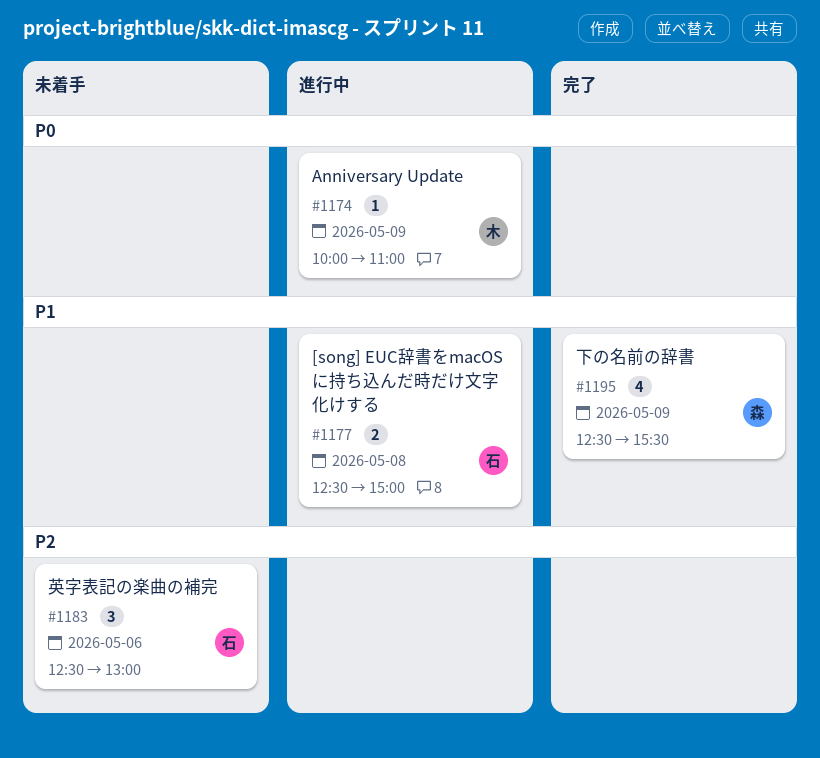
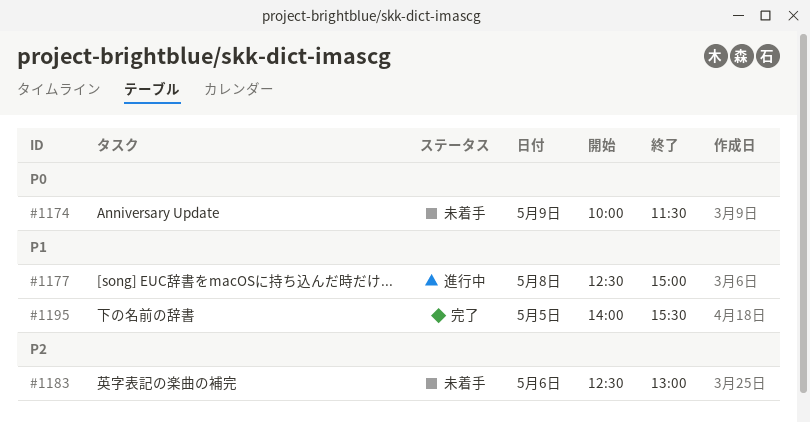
#1174, status: 進行中 -> 未着手
#1174, ends: 11:00 -> 11:30
#1195, day: May 9 -> May 5
#1195, begins: 12:30 -> 14:00

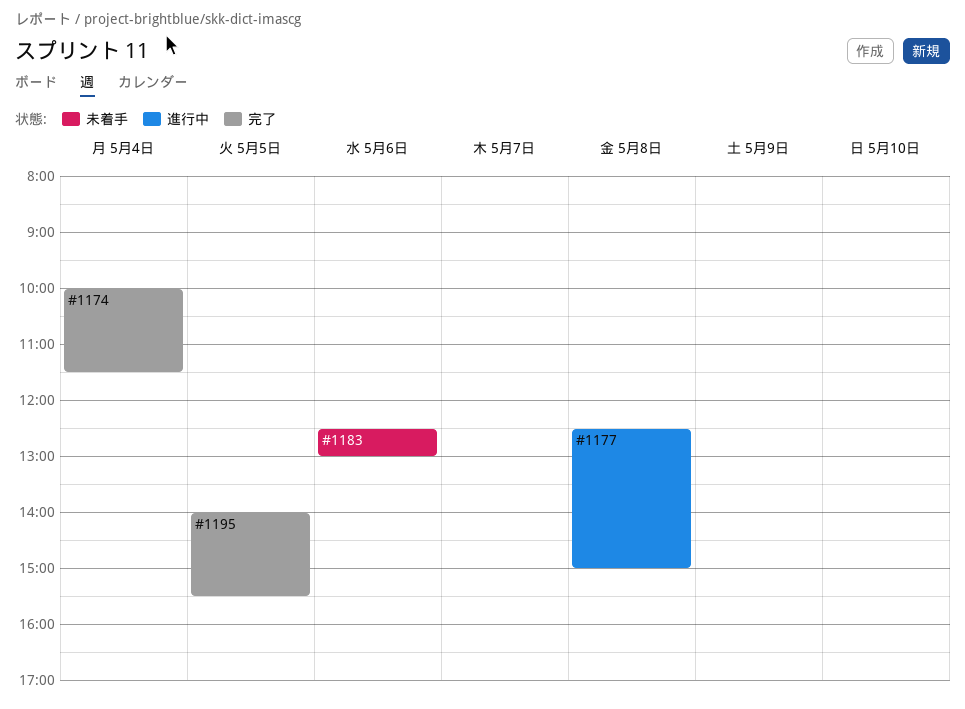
#1174, status: 未着手 -> 完了
#1174, day: May 9 -> May 4

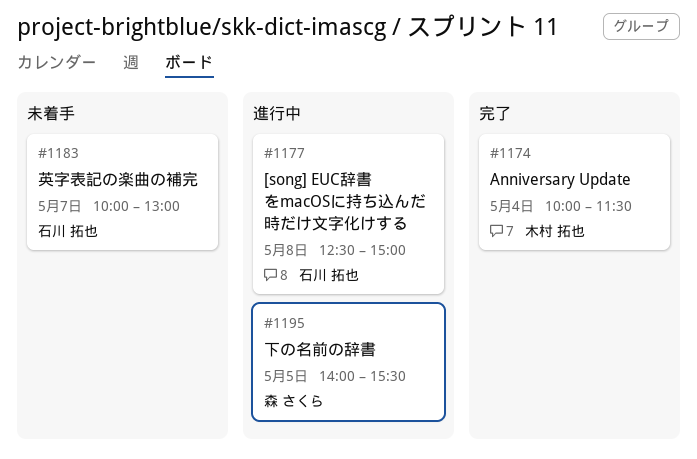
#1183, day: May 6 -> May 7
#1183, begins: 12:30 -> 10:00
#1195, status: 完了 -> 進行中

